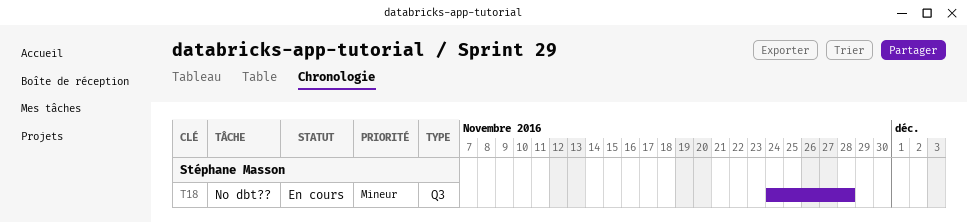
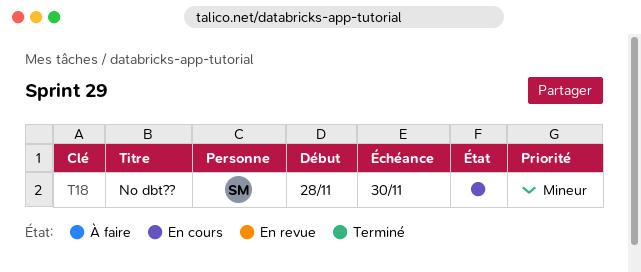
T18, start: Nov 24 -> Nov 28
T18, due: Nov 28 -> Nov 30

